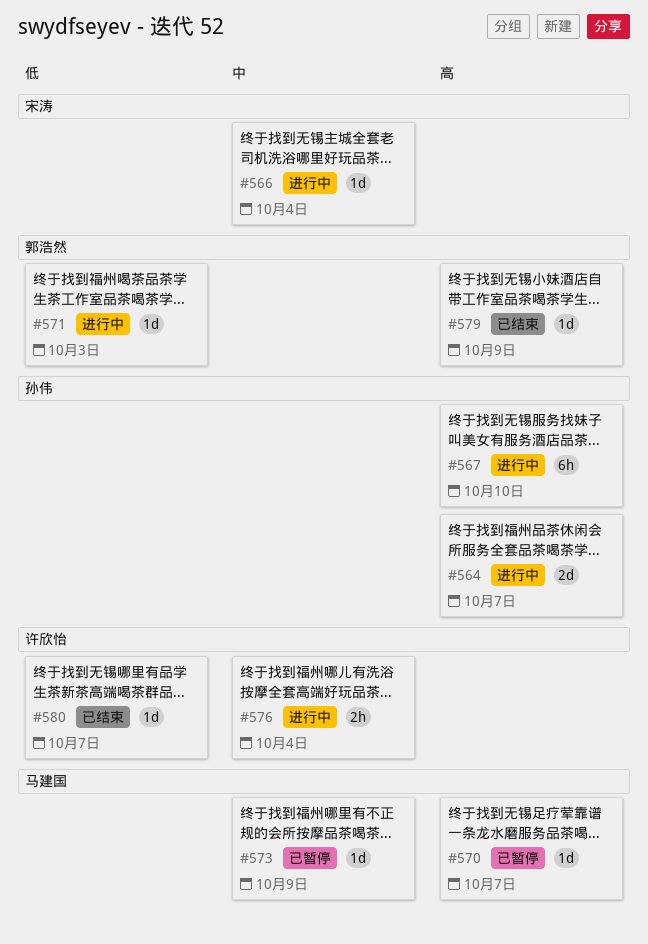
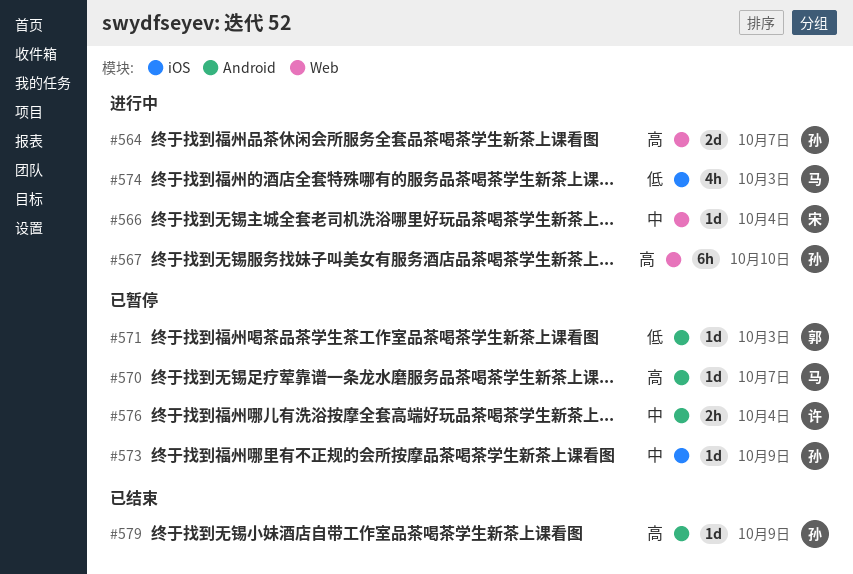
#571, status: 进行中 -> 已暂停
#573, owner: 马建国 -> 孙伟
#574: none -> present
#576, status: 进行中 -> 已暂停
#579, owner: 郭浩然 -> 孙伟
#580: present -> none

